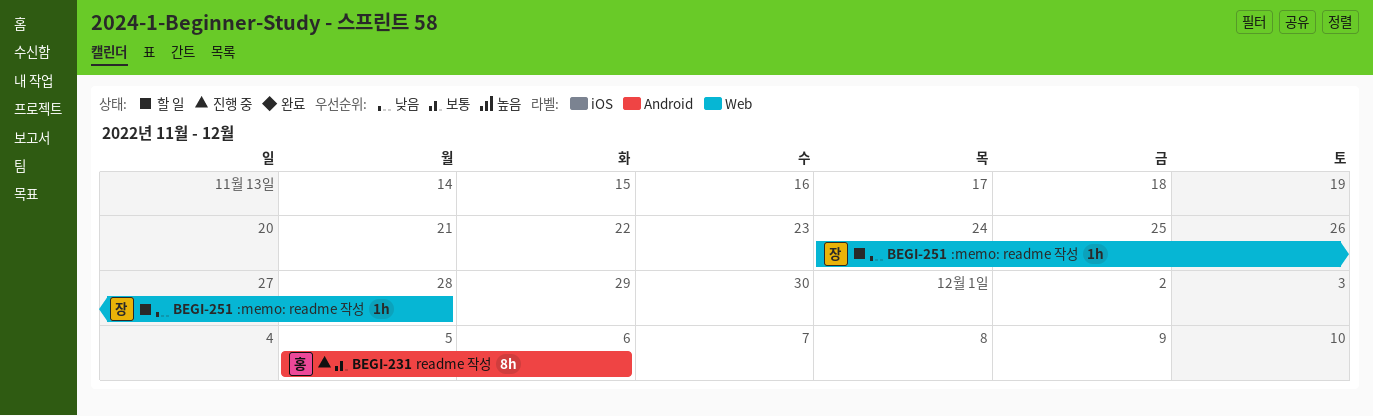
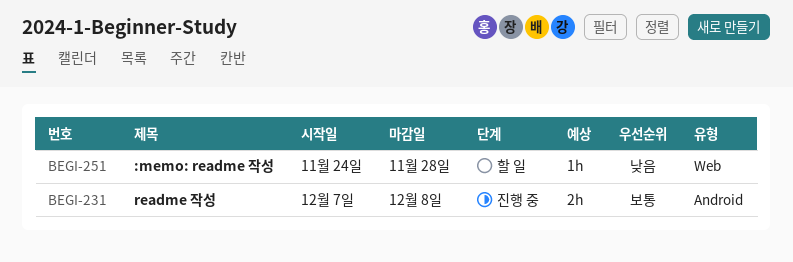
BEGI-231, estimate: 8h -> 2h
BEGI-231, start: Dec 5 -> Dec 7
BEGI-231, due: Dec 6 -> Dec 8

